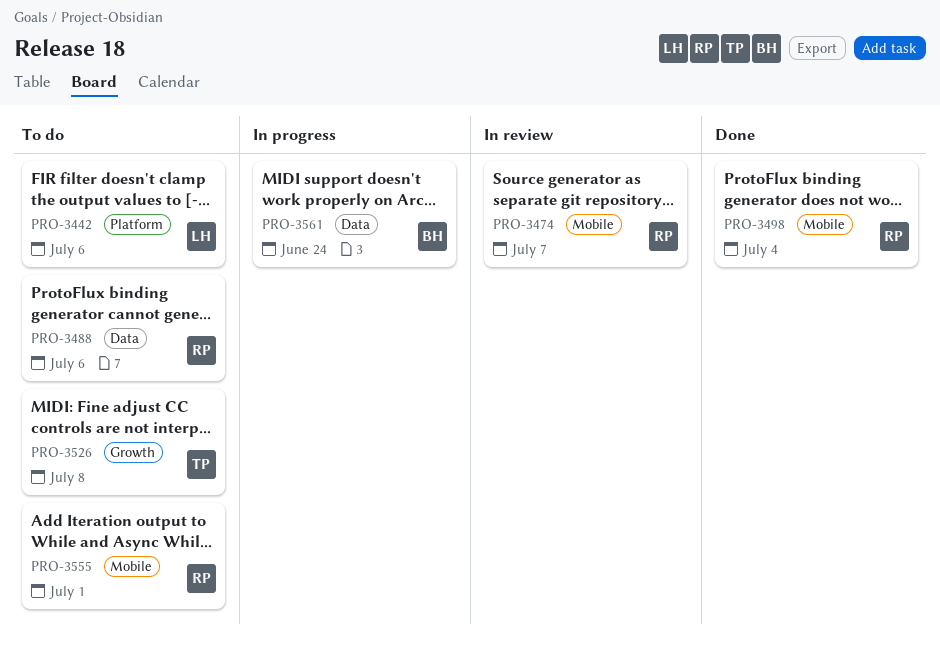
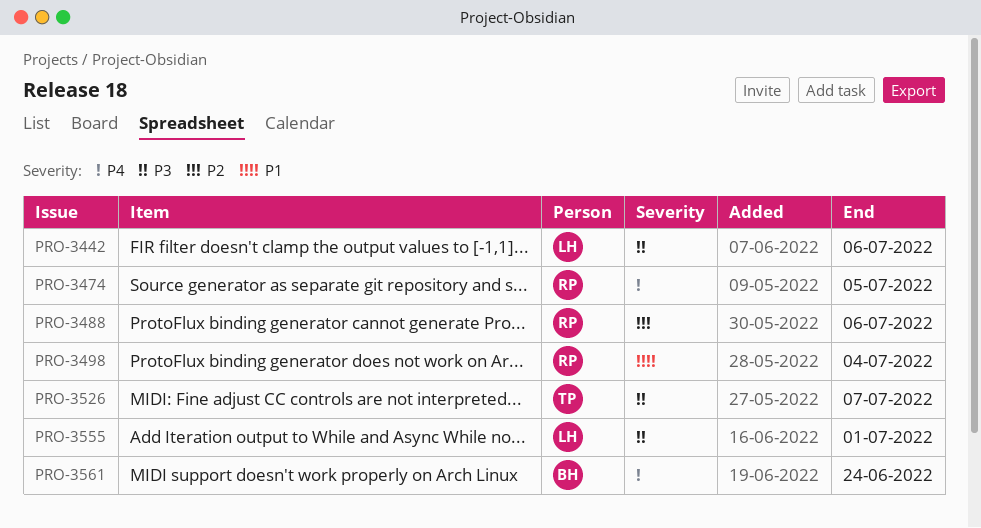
PRO-3474, due: Jul 7 -> Jul 5
PRO-3526, due: Jul 8 -> Jul 7
PRO-3555, owner: RP -> LH

